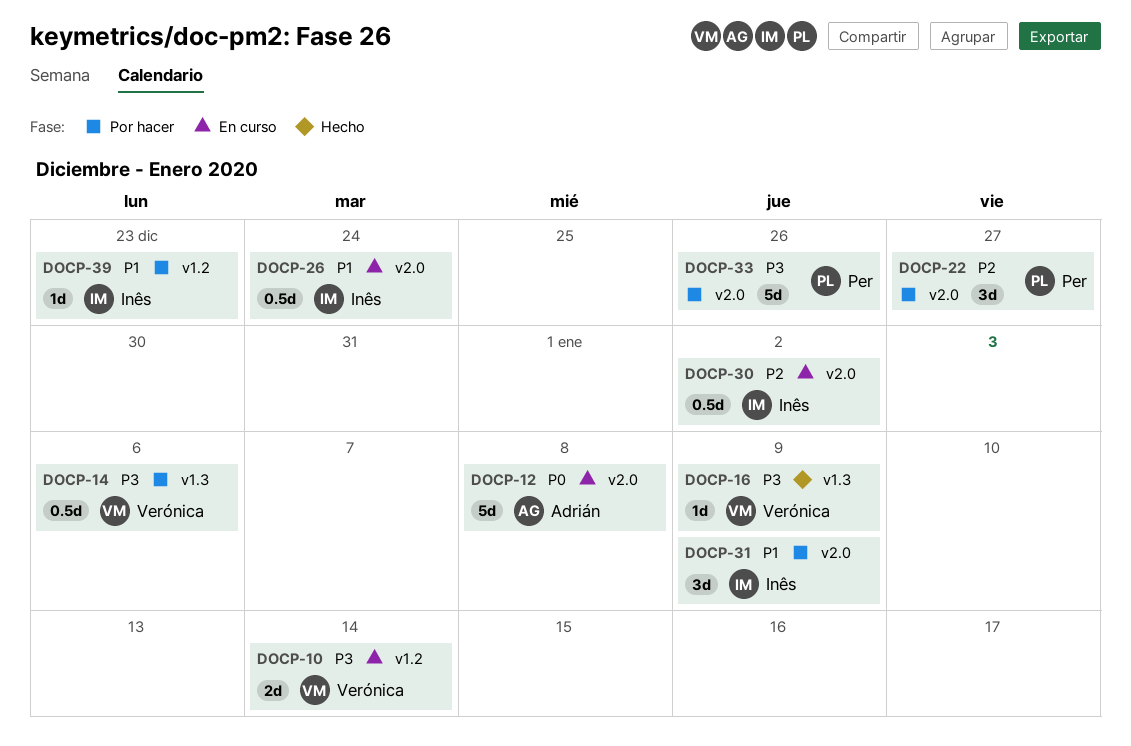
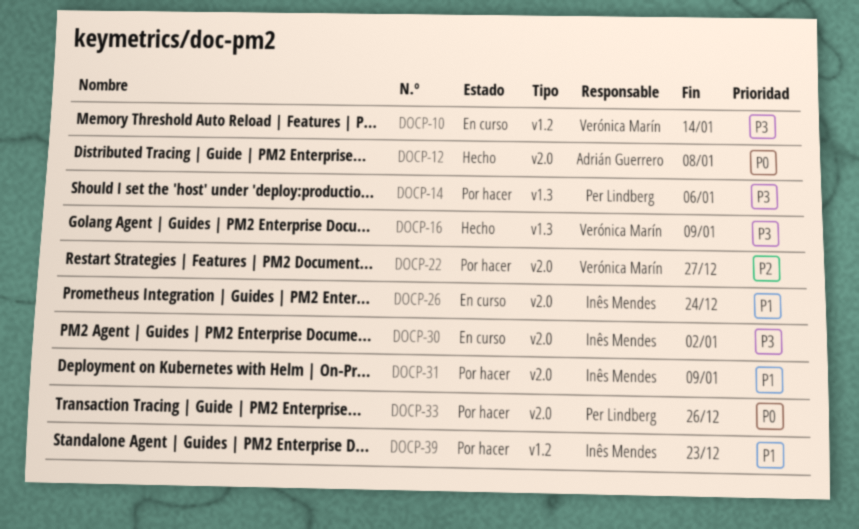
DOCP-12, status: En curso -> Hecho
DOCP-14, owner: Verónica Marín -> Per Lindberg
DOCP-22, owner: Per Lindberg -> Verónica Marín
DOCP-30, priority: P2 -> P3
DOCP-33, priority: P3 -> P0

